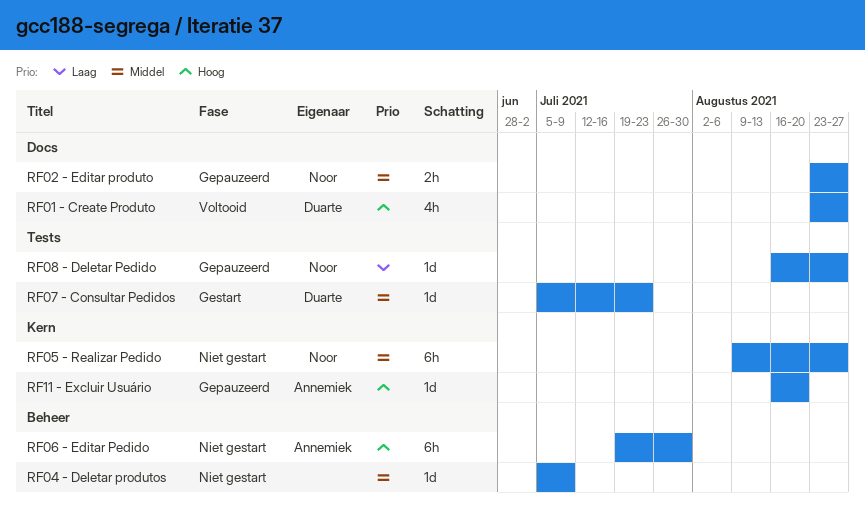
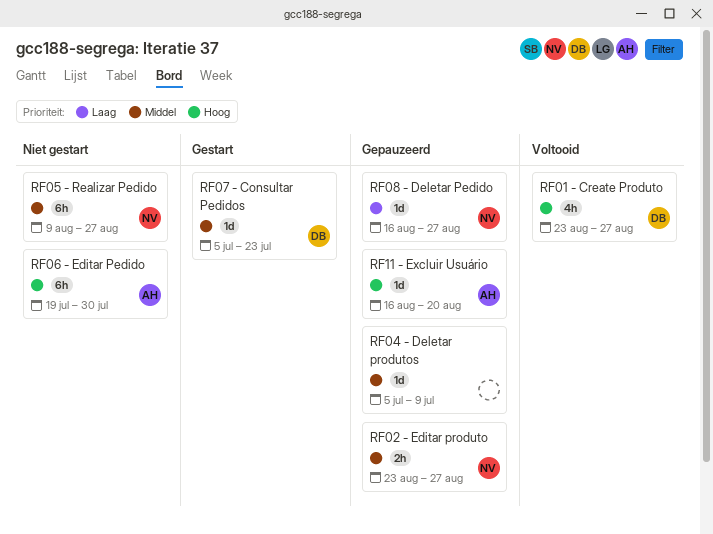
RF04 - Deletar produtos, status: Niet gestart -> Gepauzeerd

